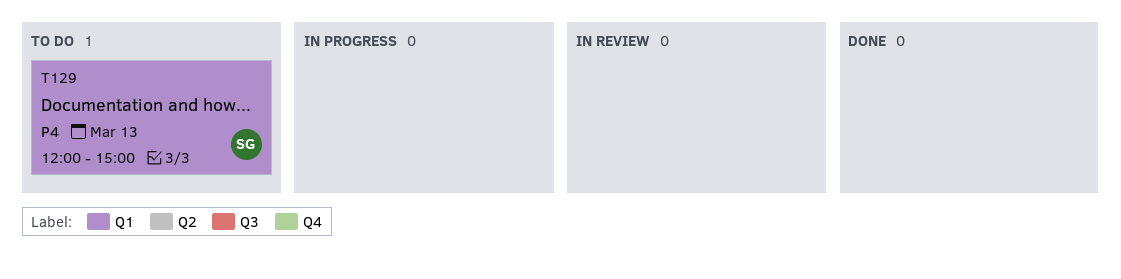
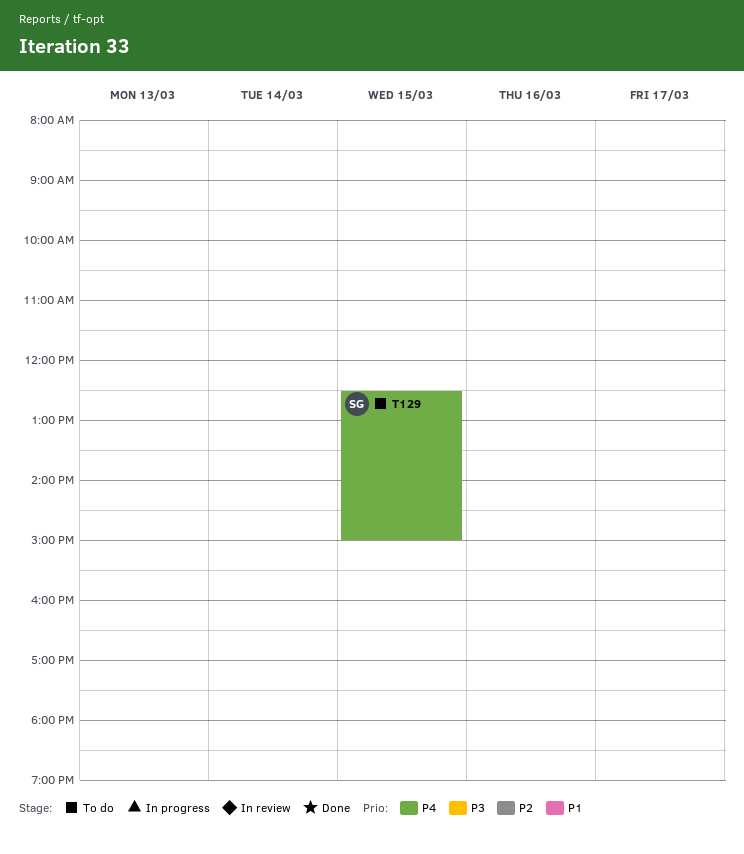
T129, day: Mar 13 -> Mar 15
T129, begins: 12:00 -> 12:30

